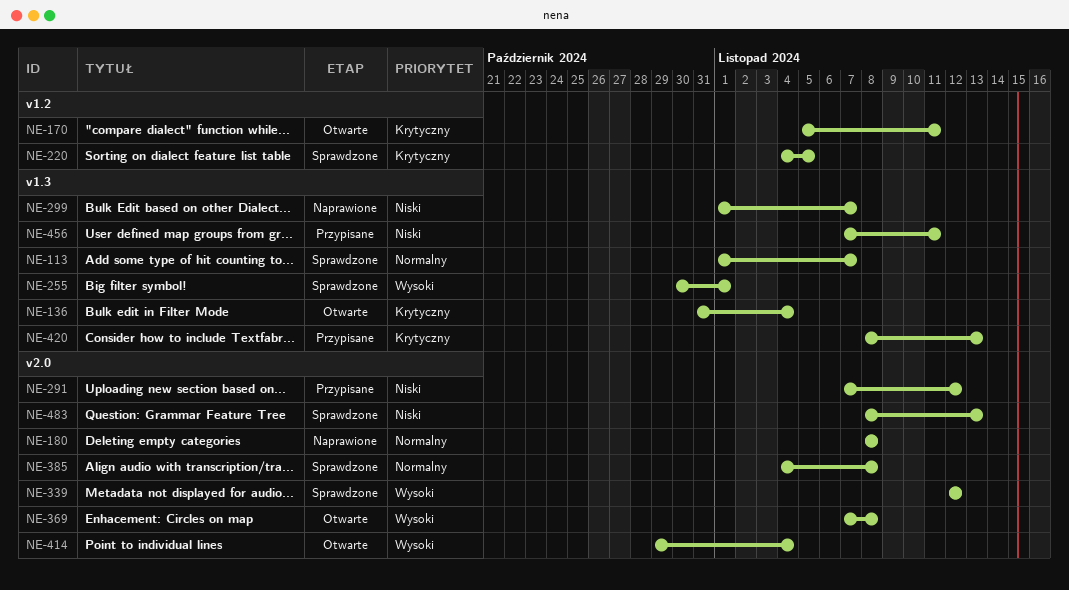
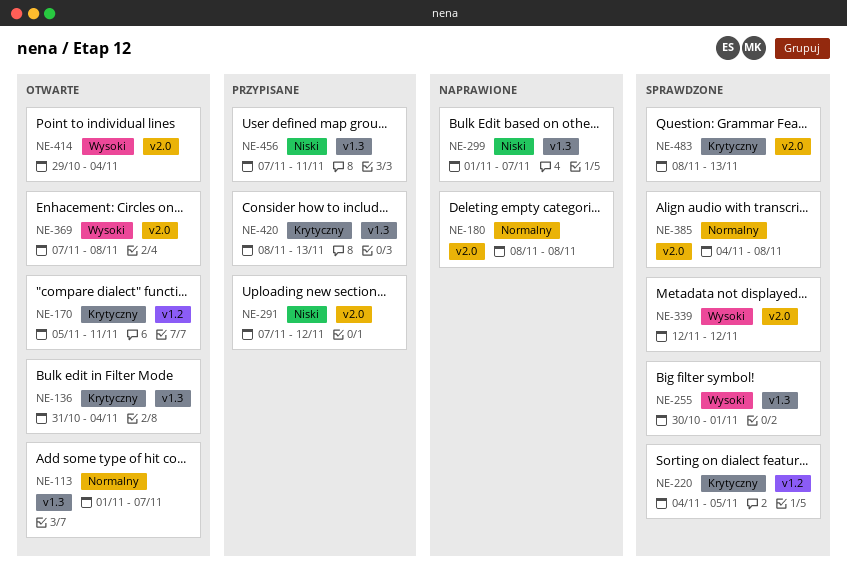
NE-113, status: Sprawdzone -> Otwarte
NE-483, priority: Niski -> Krytyczny

